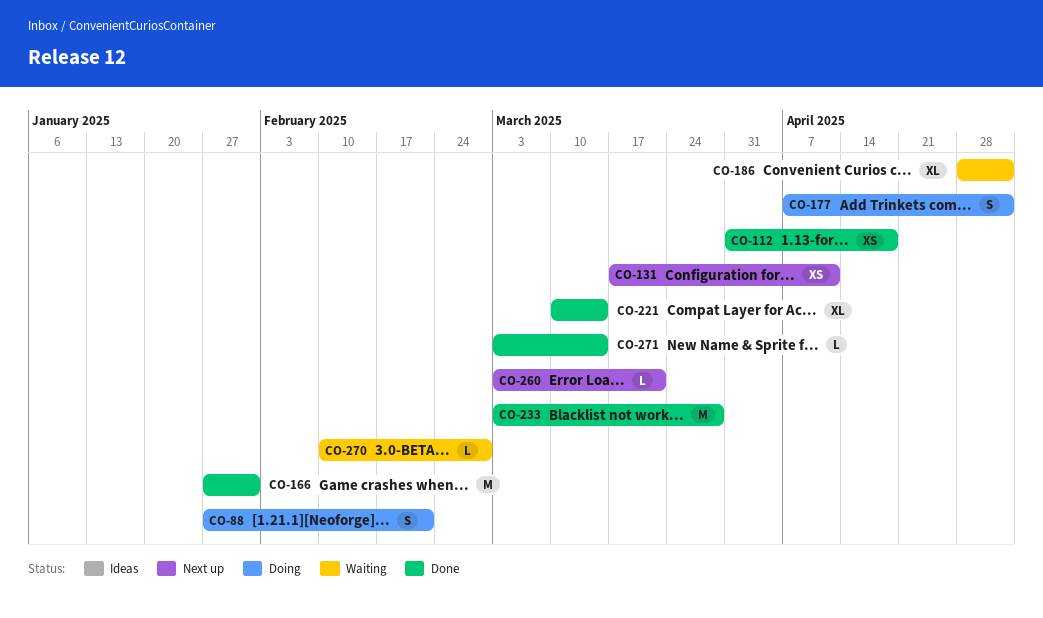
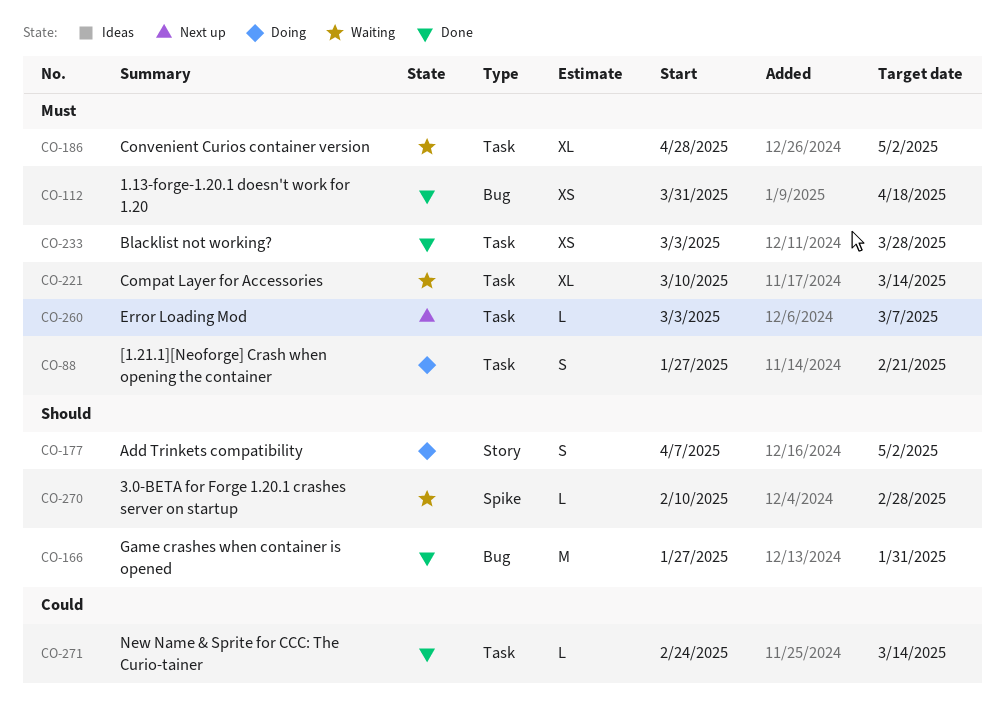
CO-131: present -> none
CO-221, status: Done -> Waiting
CO-233, estimate: M -> XS
CO-260, due: Mar 21 -> Mar 7
CO-271, start: Mar 3 -> Feb 24

